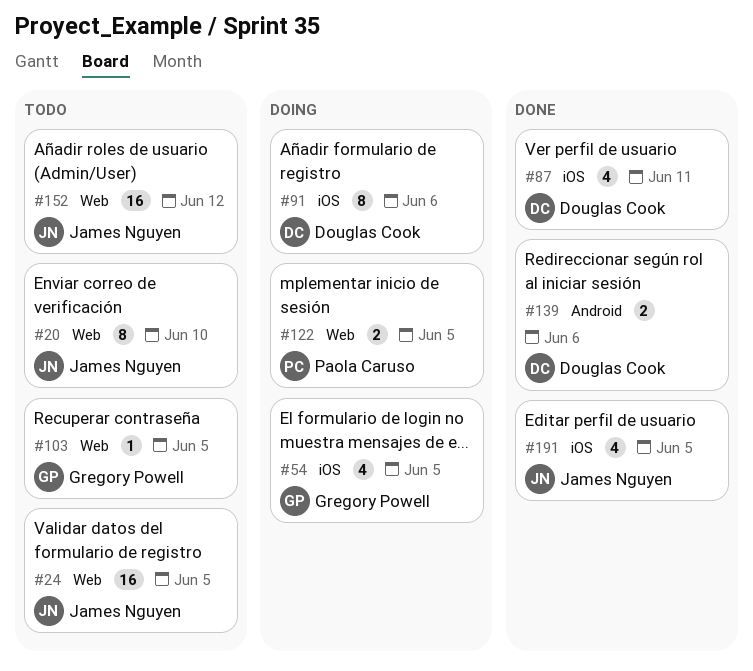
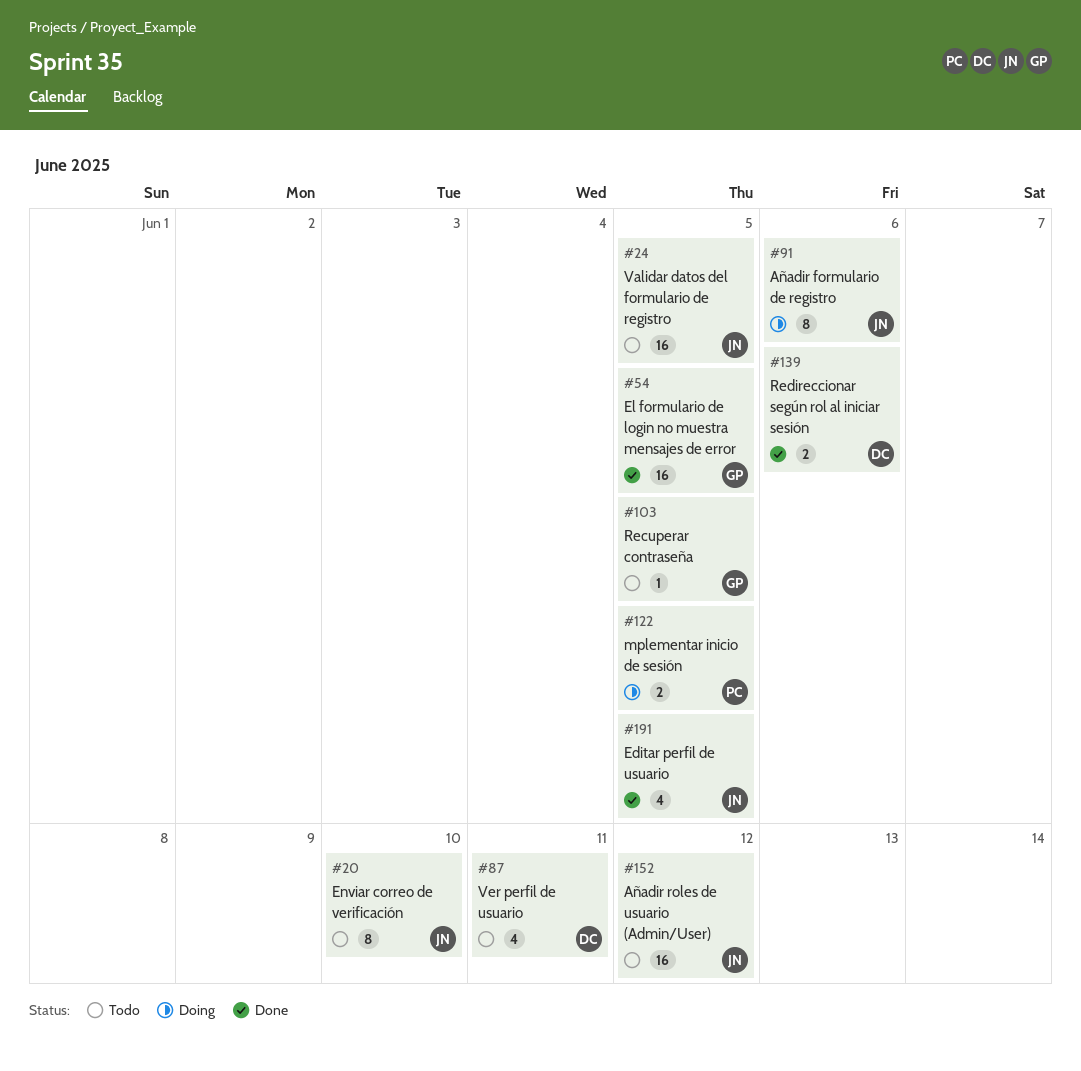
#54, status: Doing -> Done
#54, estimate: 4 -> 16
#87, status: Done -> Todo
#91, owner: Douglas Cook -> James Nguyen

